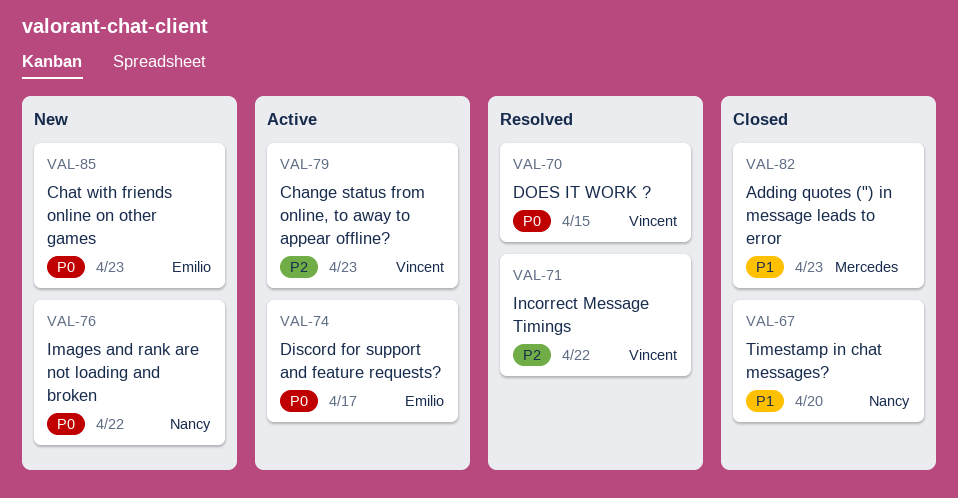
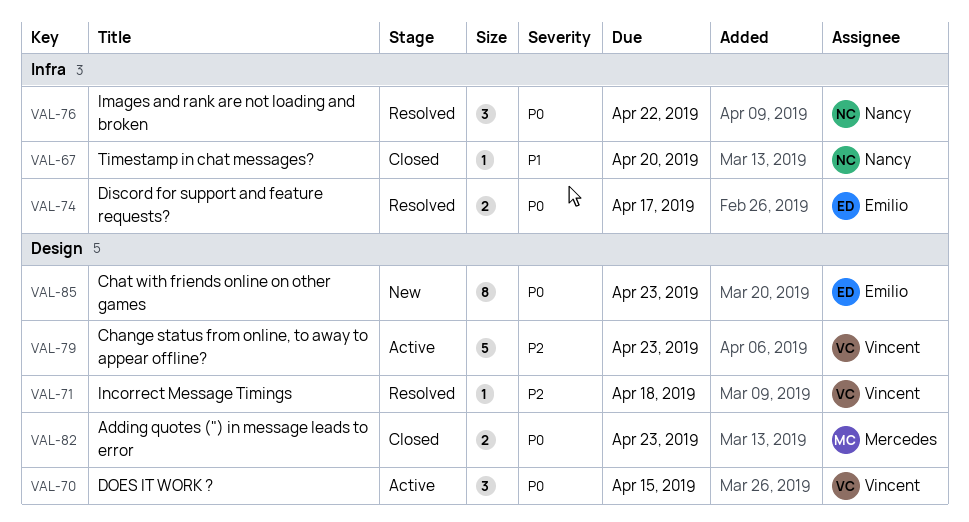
VAL-70, status: Resolved -> Active
VAL-71, due: Apr 22 -> Apr 18
VAL-74, status: Active -> Resolved
VAL-76, status: New -> Resolved
VAL-82, priority: P1 -> P0

